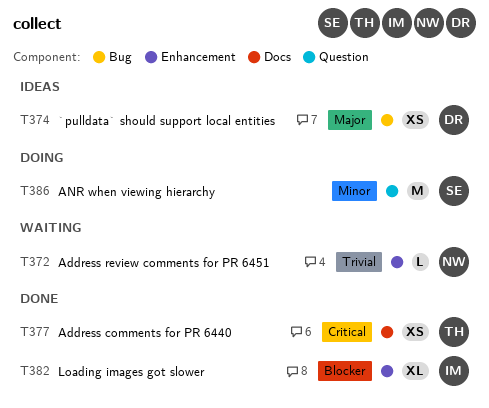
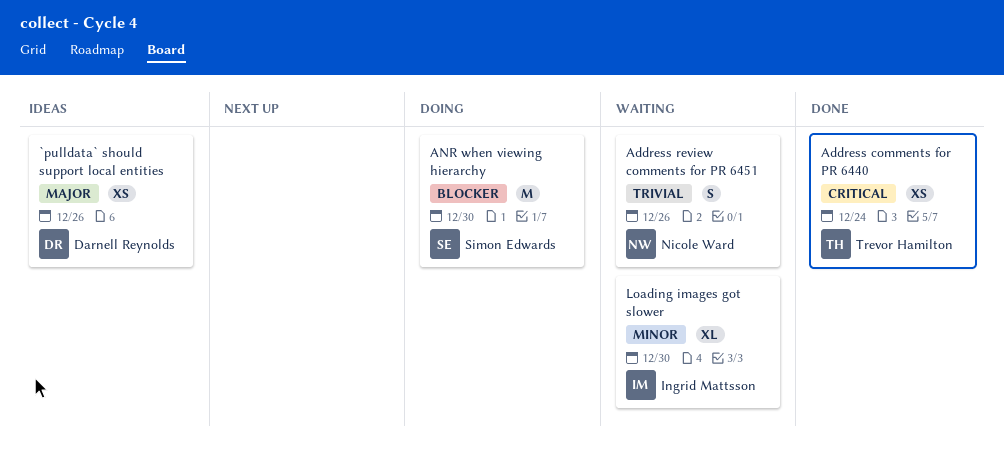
Address review comments for PR 6451, estimate: L -> S
ANR when viewing hierarchy, priority: Minor -> Blocker
Loading images got slower, status: Done -> Waiting
Loading images got slower, priority: Blocker -> Minor

